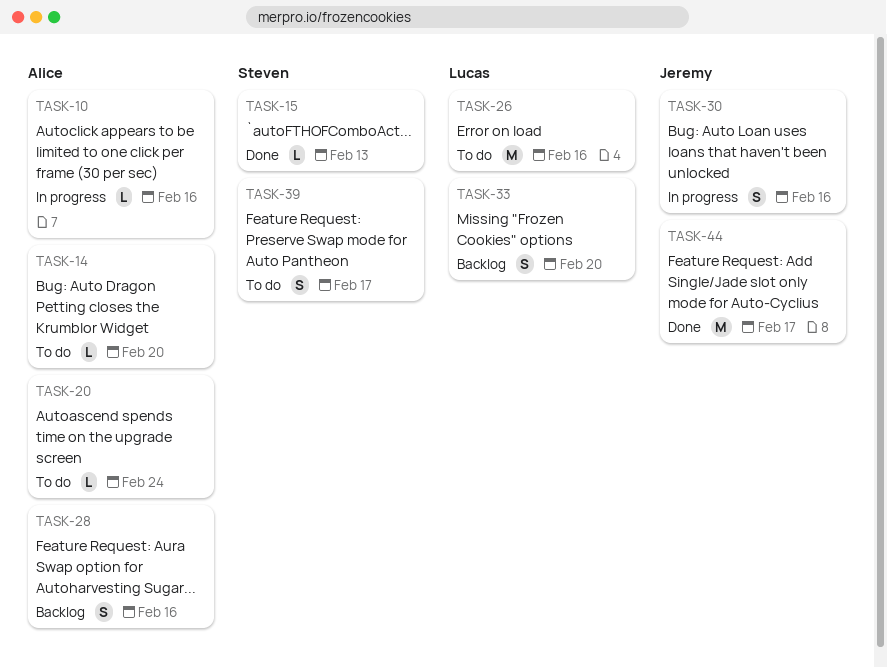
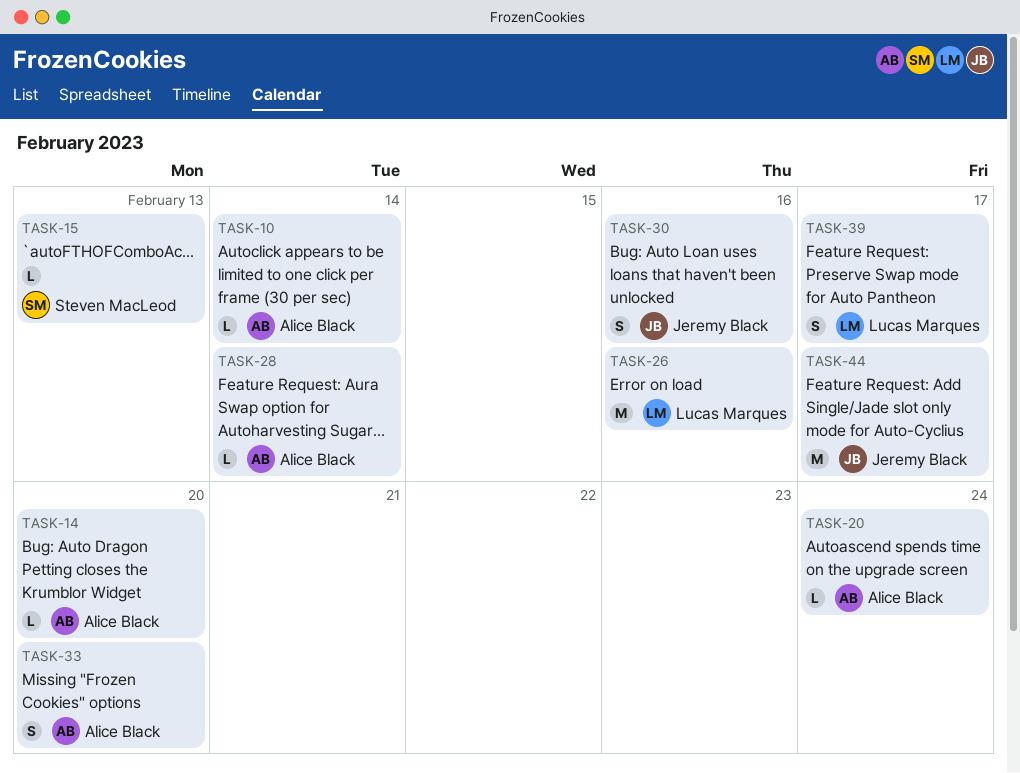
TASK-10, due: Feb 16 -> Feb 14
TASK-28, estimate: S -> L
TASK-28, due: Feb 16 -> Feb 14
TASK-33, owner: Lucas Marques -> Alice Black
TASK-39, owner: Steven MacLeod -> Lucas Marques

